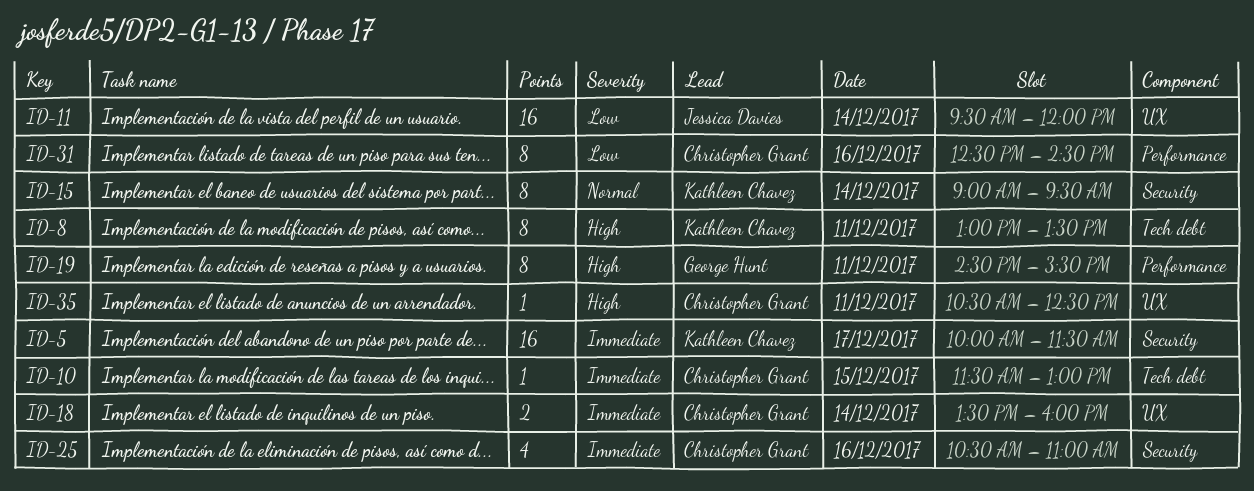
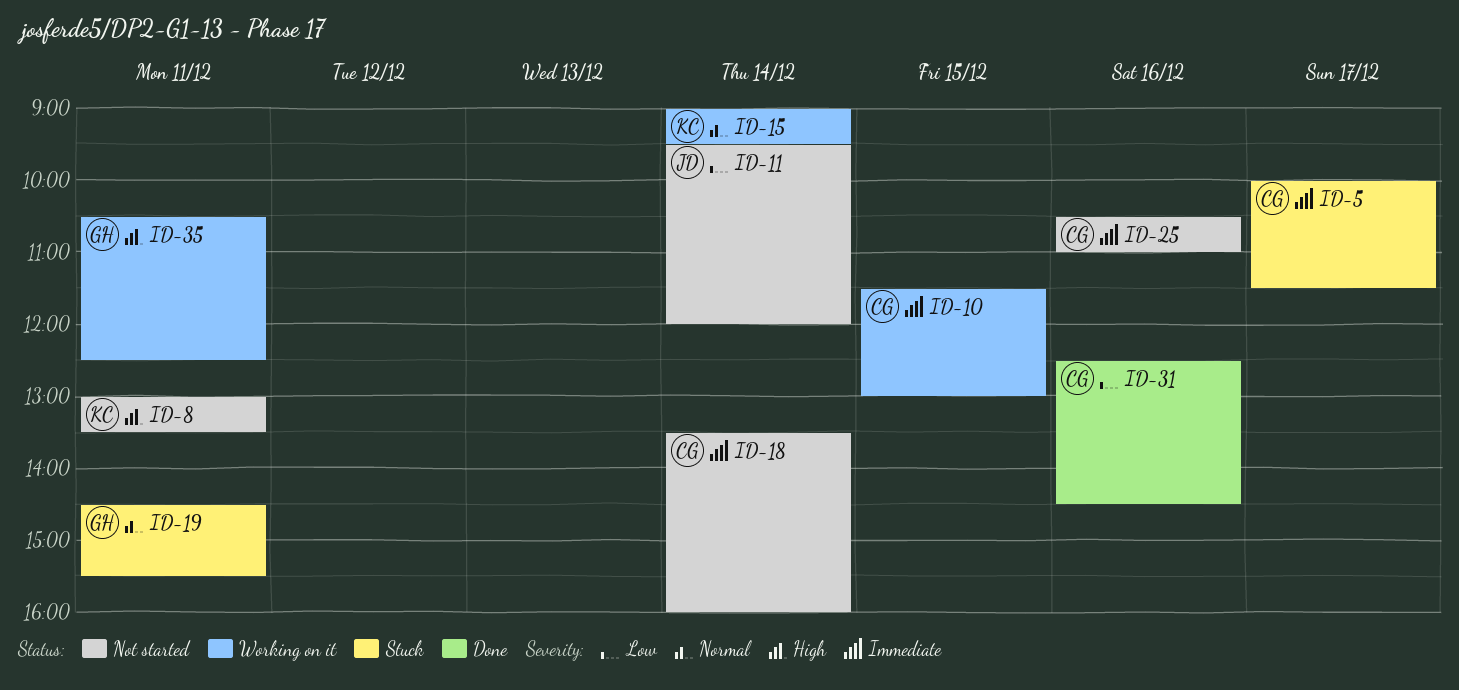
ID-5, owner: Kathleen Chavez -> Christopher Grant
ID-19, priority: High -> Normal
ID-35, owner: Christopher Grant -> George Hunt

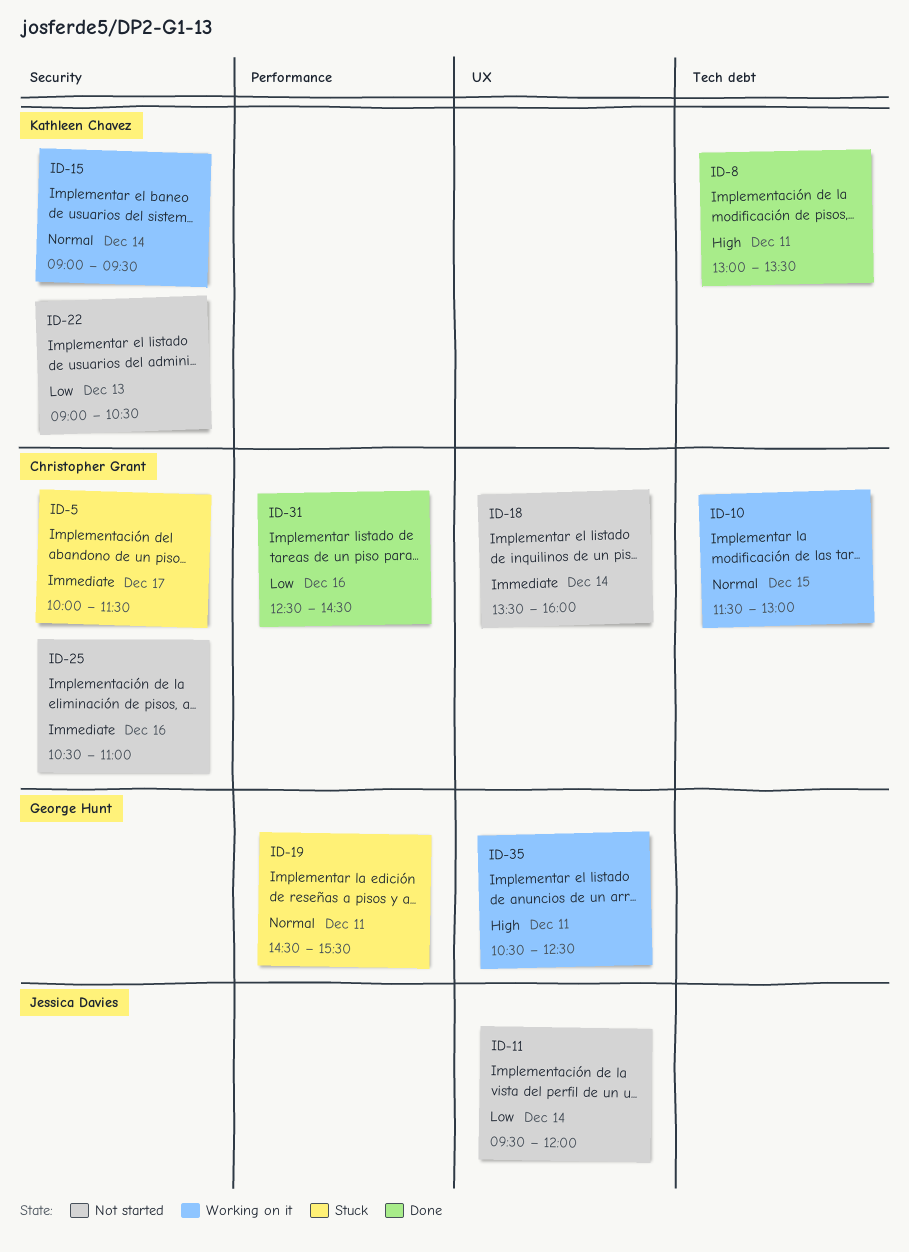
ID-8, status: Not started -> Done
ID-10, priority: Immediate -> Normal
ID-22: none -> present

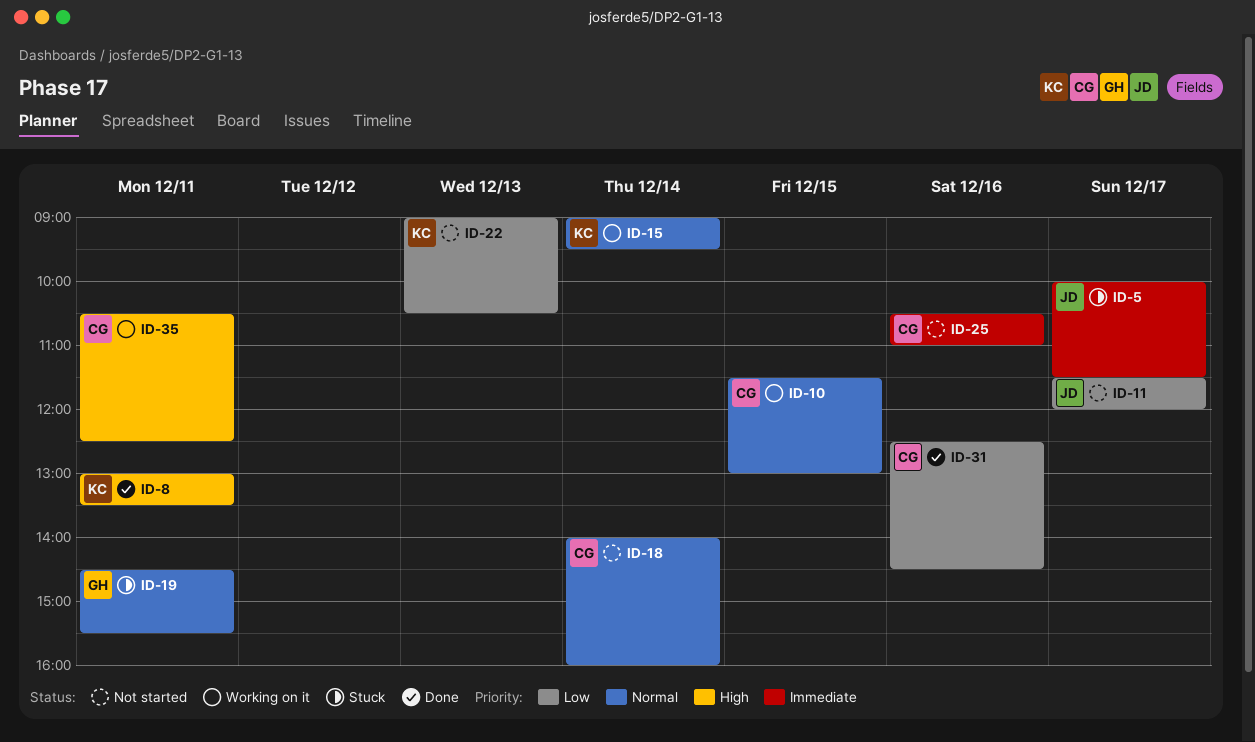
ID-5, owner: Christopher Grant -> Jessica Davies
ID-11, day: Dec 14 -> Dec 17
ID-11, begins: 09:30 -> 11:30
ID-18, priority: Immediate -> Normal
ID-18, begins: 13:30 -> 14:00
ID-35, owner: George Hunt -> Christopher Grant

